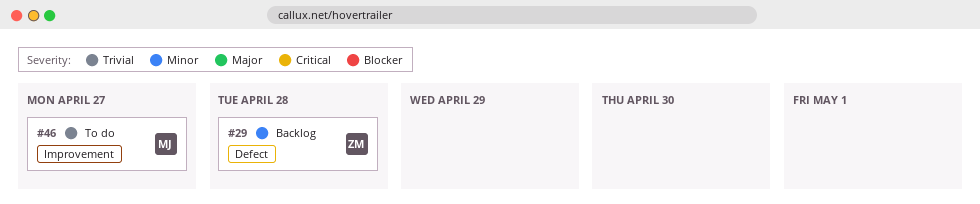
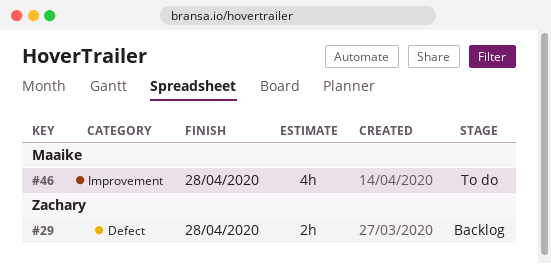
#46, due: Apr 27 -> Apr 28

